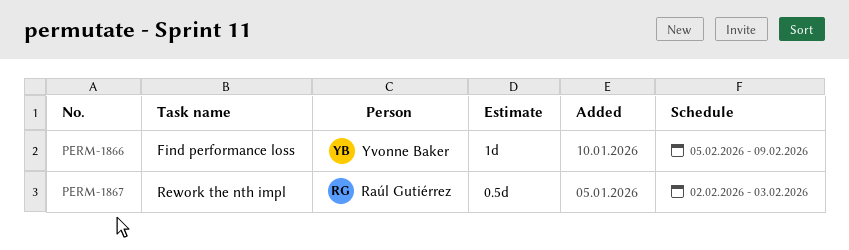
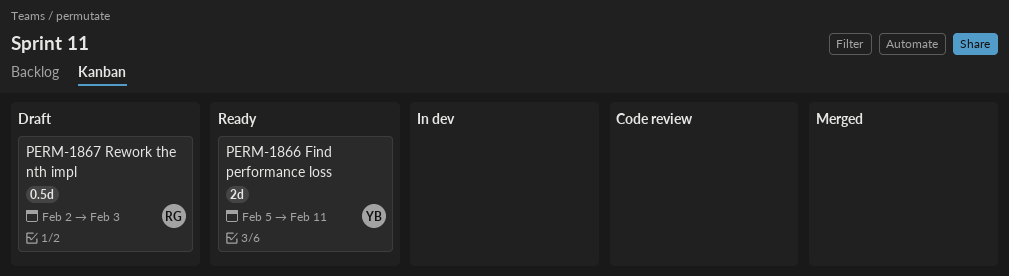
PERM-1866, estimate: 1d -> 2d
PERM-1866, due: Feb 9 -> Feb 11

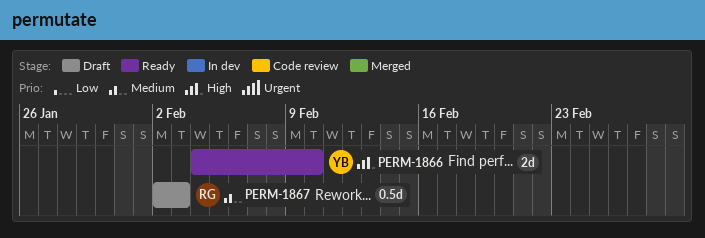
PERM-1866, start: Feb 5 -> Feb 4
PERM-1866, due: Feb 11 -> Feb 10

